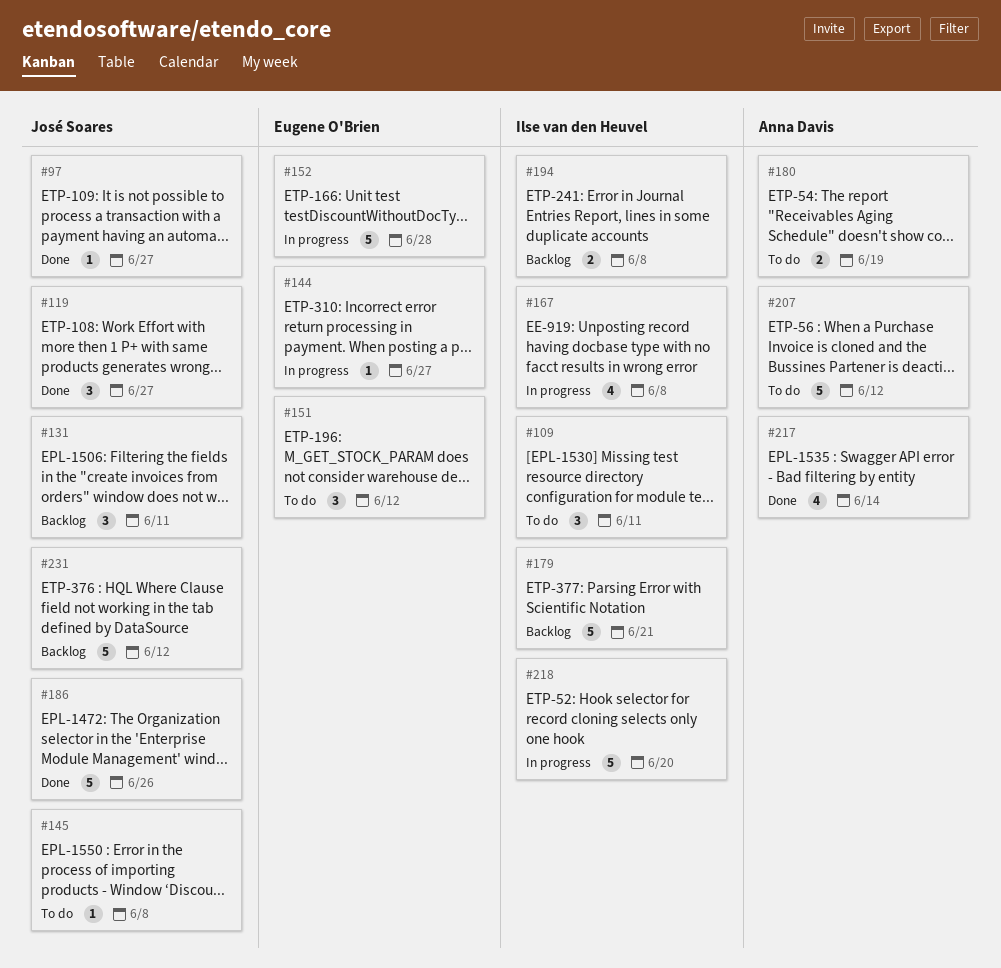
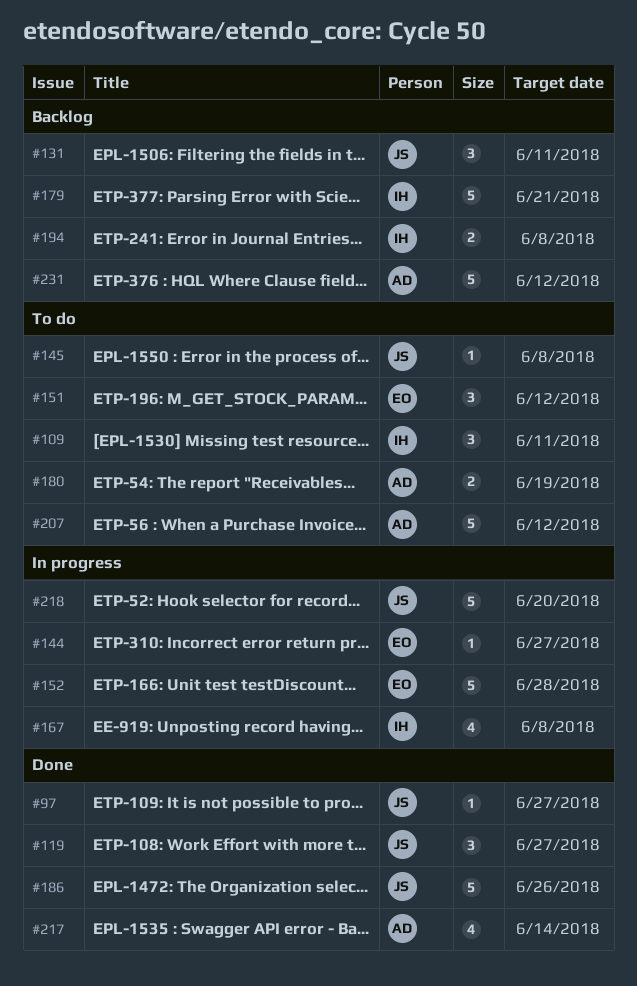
#218, owner: Ilse van den Heuvel -> José Soares
#231, owner: José Soares -> Anna Davis

